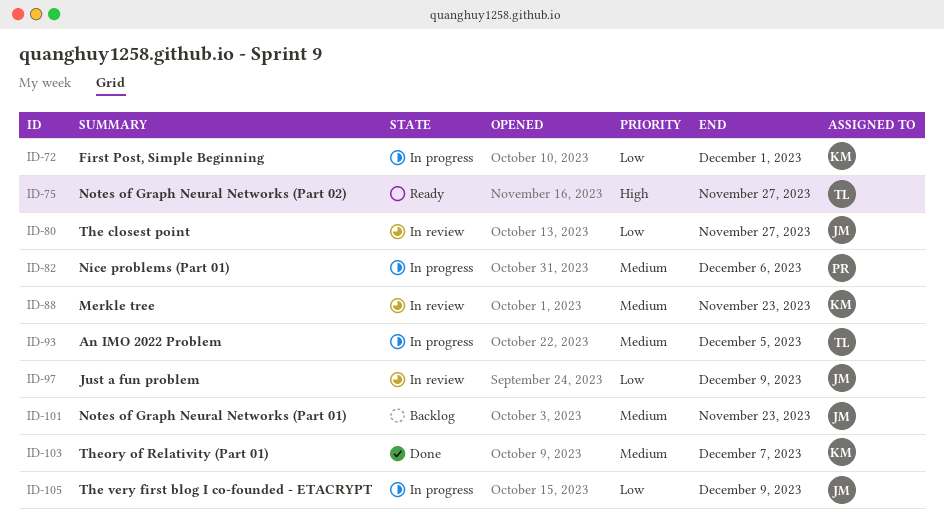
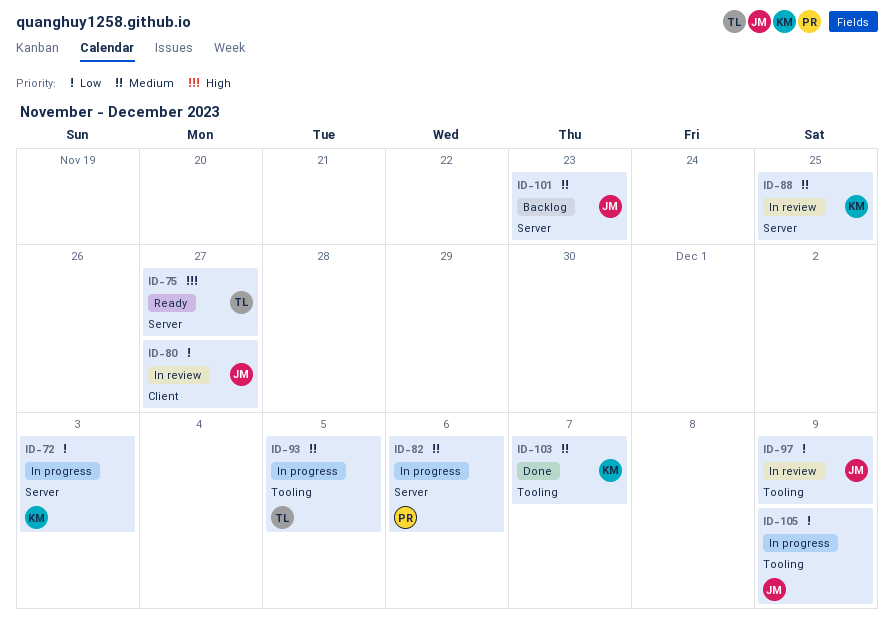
ID-72, due: Dec 1 -> Dec 3
ID-88, due: Nov 23 -> Nov 25

